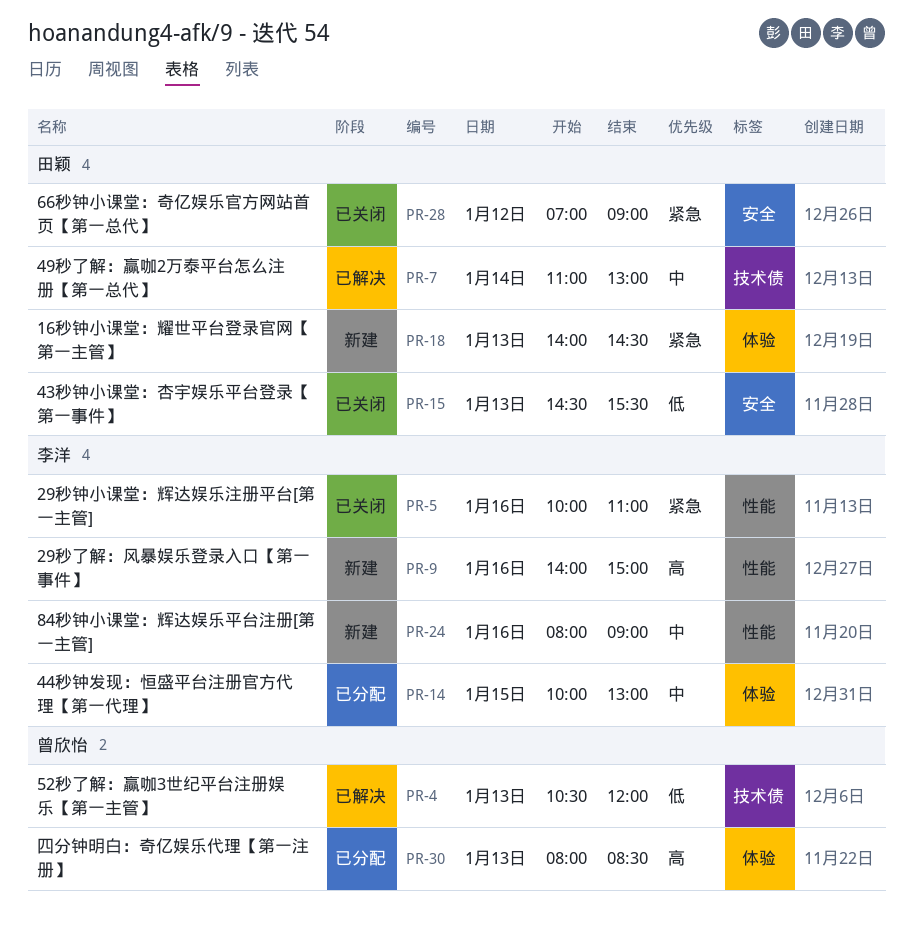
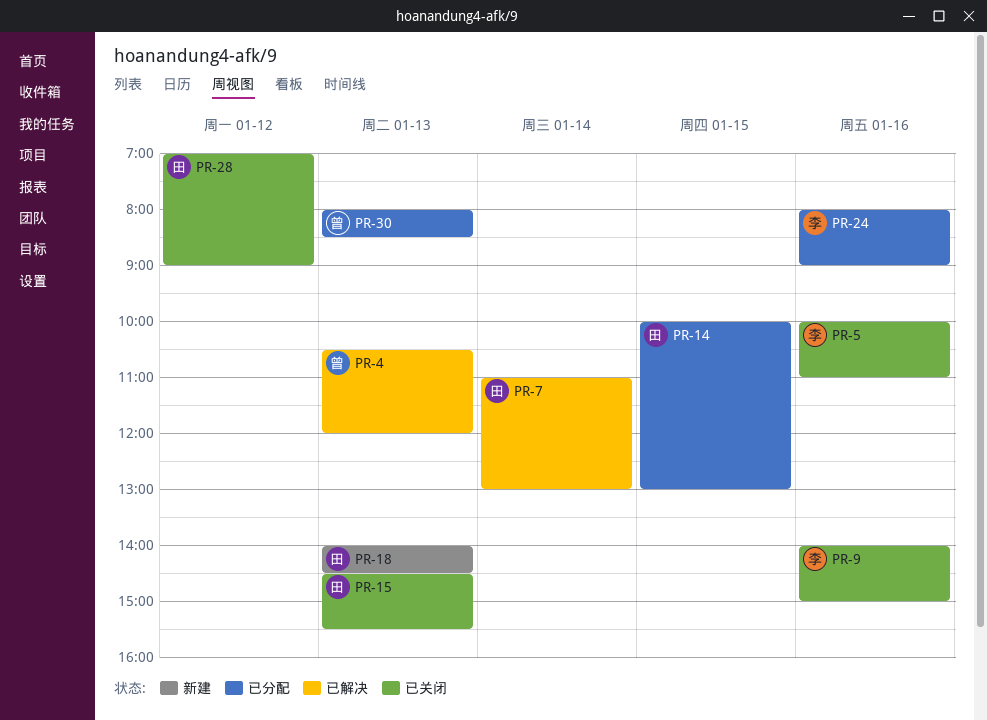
PR-9, status: 新建 -> 已关闭
PR-14, owner: 李洋 -> 田颖
PR-24, status: 新建 -> 已分配

